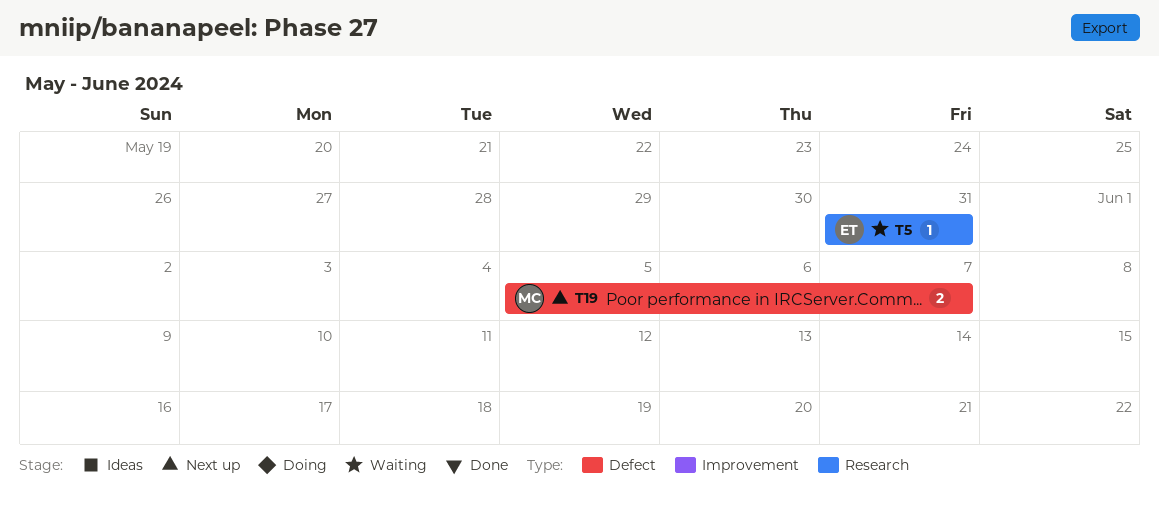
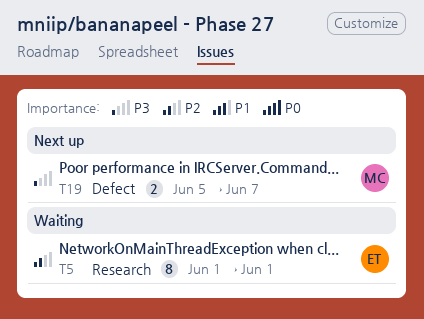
T5, estimate: 1 -> 8
T5, start: May 31 -> Jun 1
T5, due: May 31 -> Jun 1

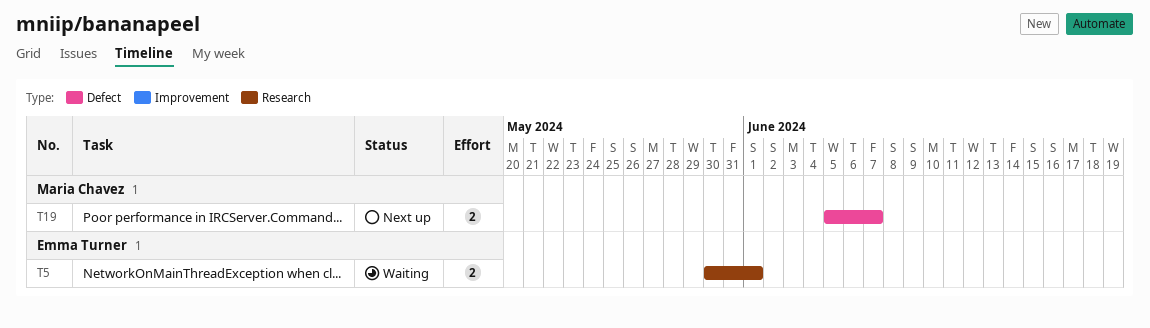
T5, estimate: 8 -> 2
T5, start: Jun 1 -> May 30

